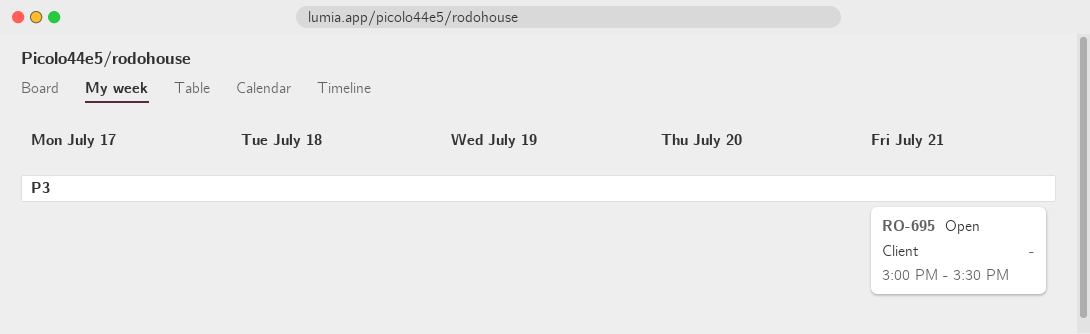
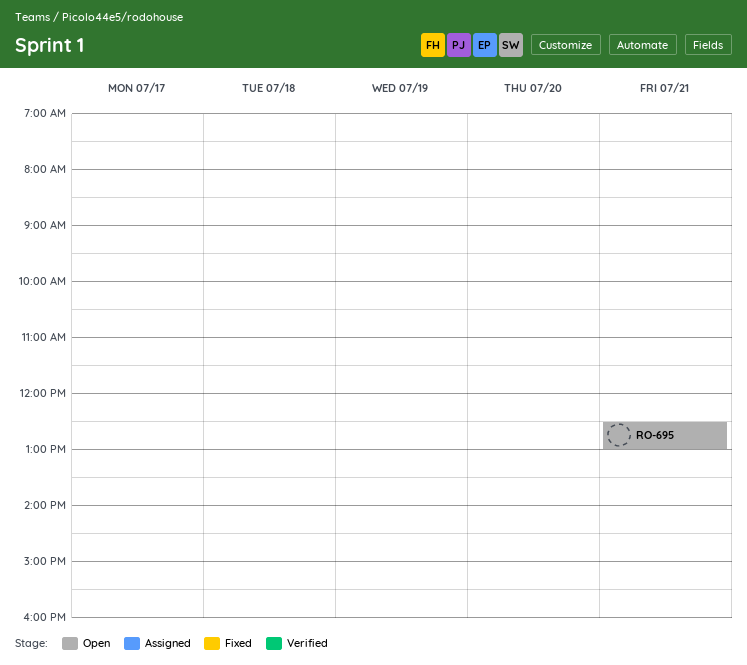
RO-695, begins: 15:00 -> 12:30
RO-695, ends: 15:30 -> 13:00

